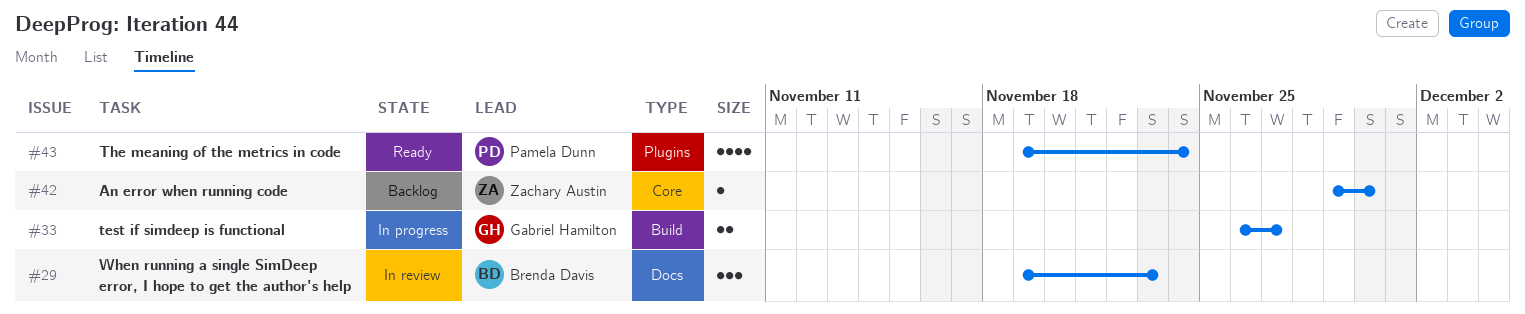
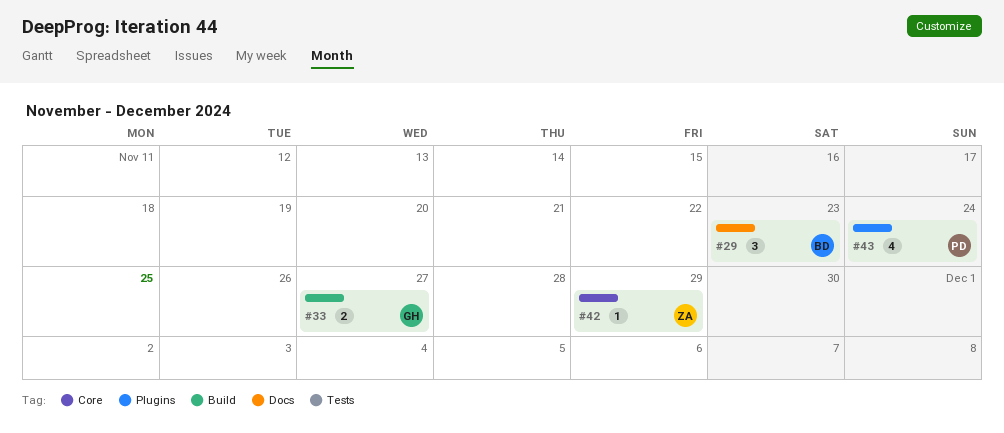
#42, due: Nov 30 -> Nov 29

